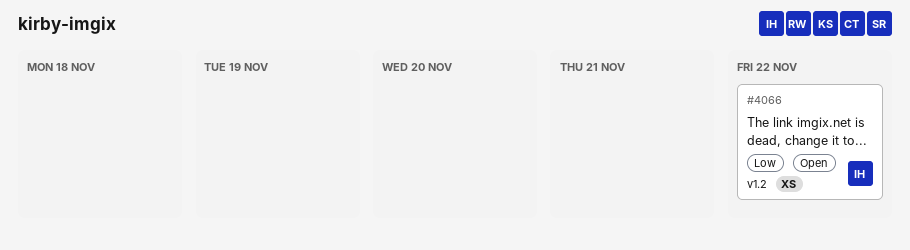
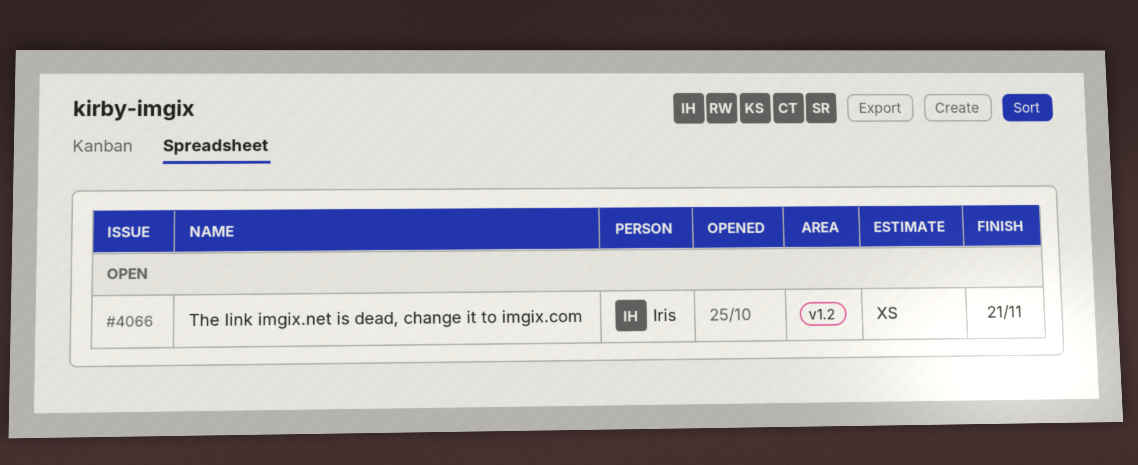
#4066, due: Nov 22 -> Nov 21

